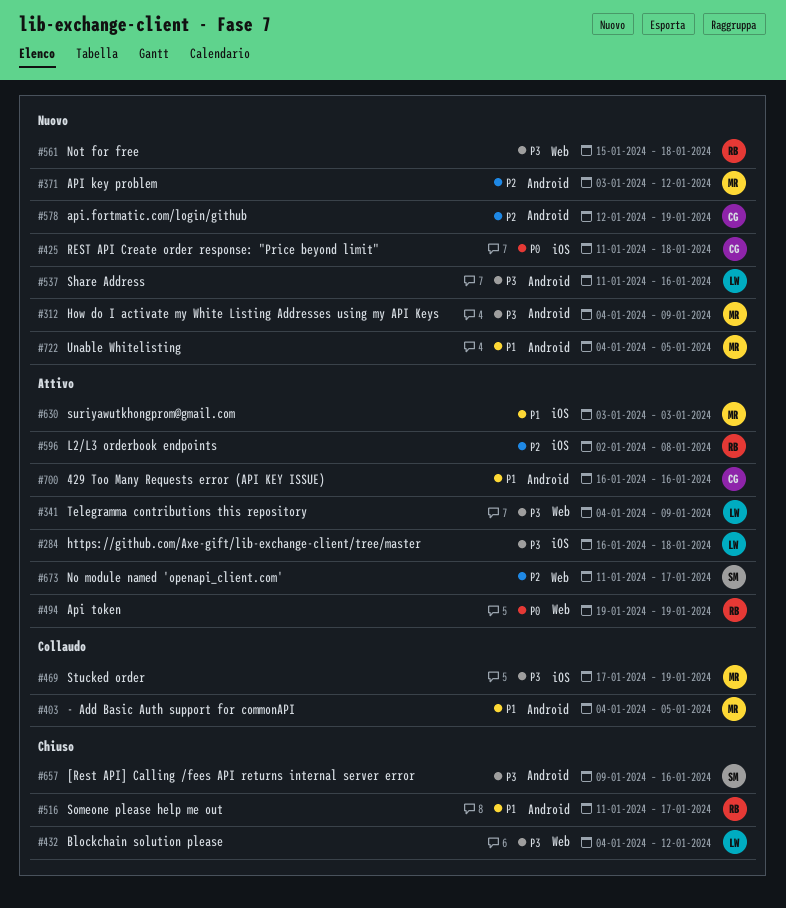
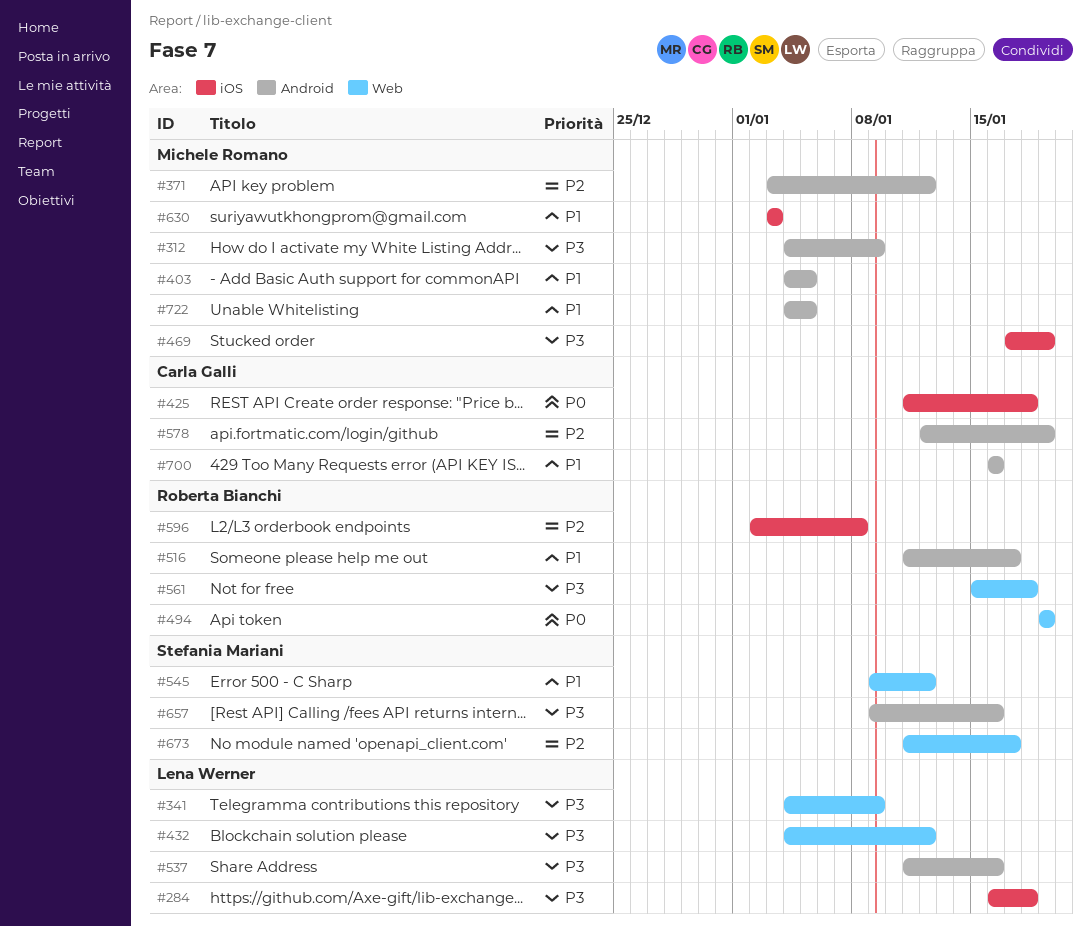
#545: none -> present

